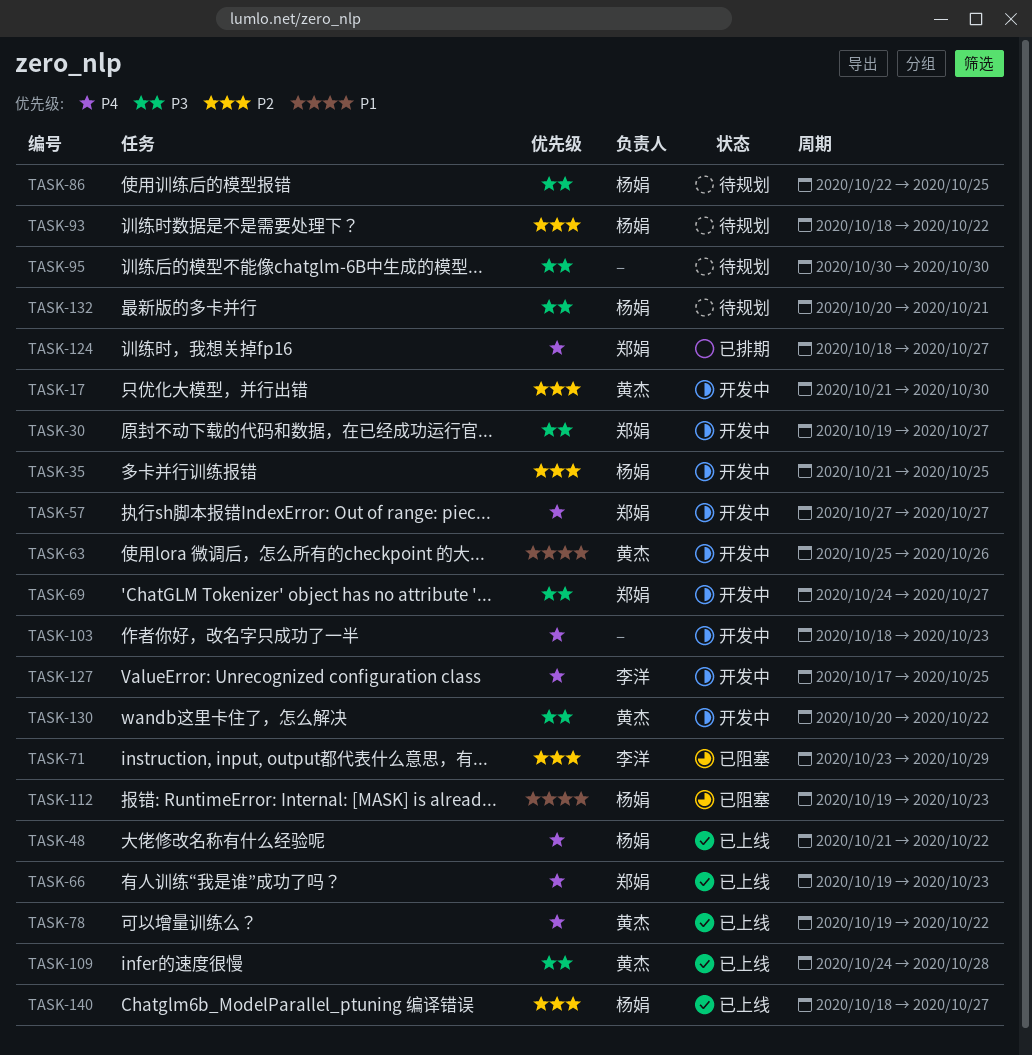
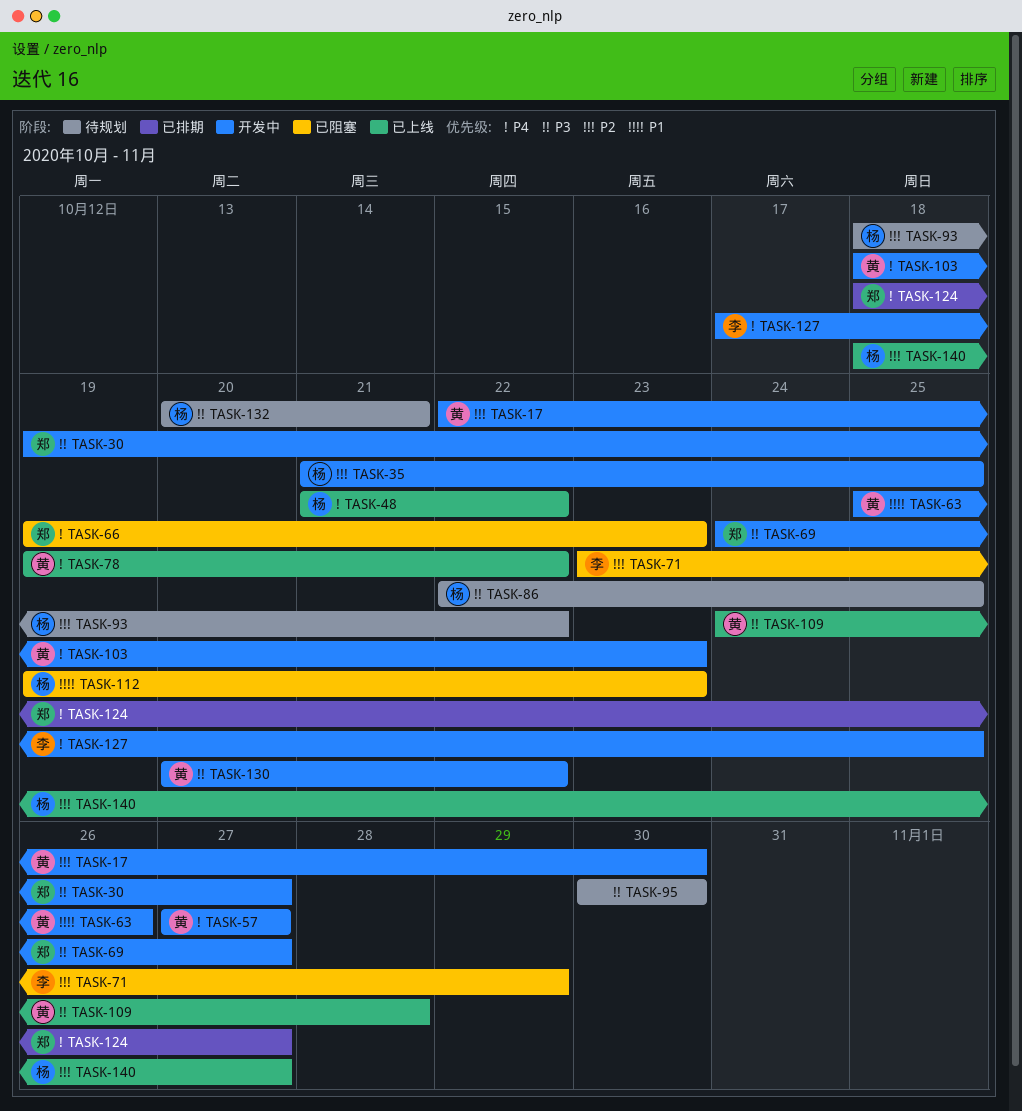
TASK-17, start: Oct 21 -> Oct 22
TASK-57, owner: 郑娟 -> 黄杰
TASK-66, status: 已上线 -> 已阻塞
TASK-103, owner: none -> 黄杰

